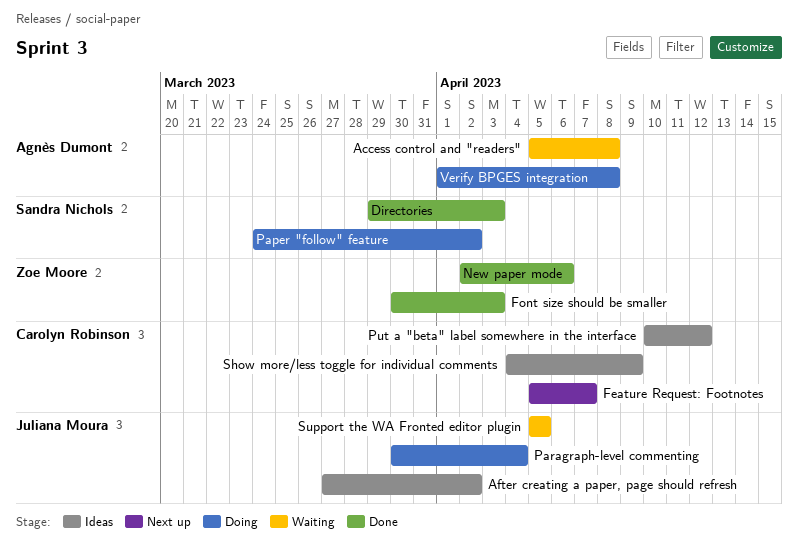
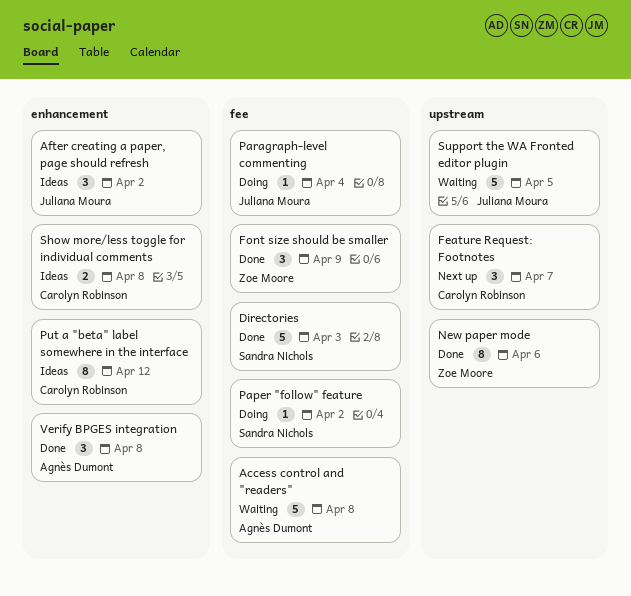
Font size should be smaller, due: Apr 3 -> Apr 9
Show more/less toggle for individual comments, due: Apr 9 -> Apr 8
Verify BPGES integration, status: Doing -> Done

